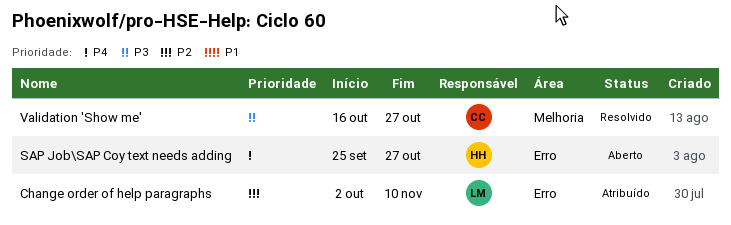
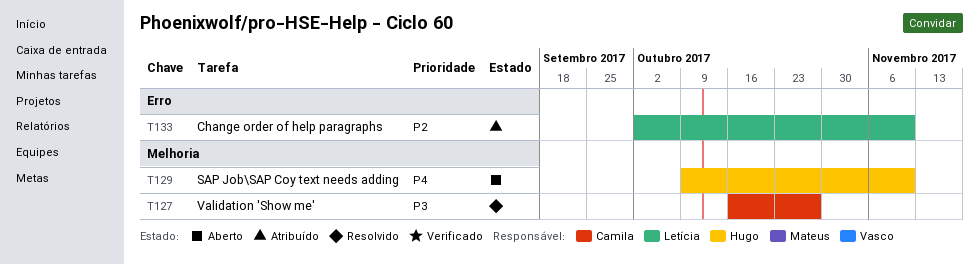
SAP Job\SAP Coy text needs adding, label: Erro -> Melhoria
SAP Job\SAP Coy text needs adding, start: Sep 25 -> Oct 9
SAP Job\SAP Coy text needs adding, due: Oct 27 -> Nov 10

